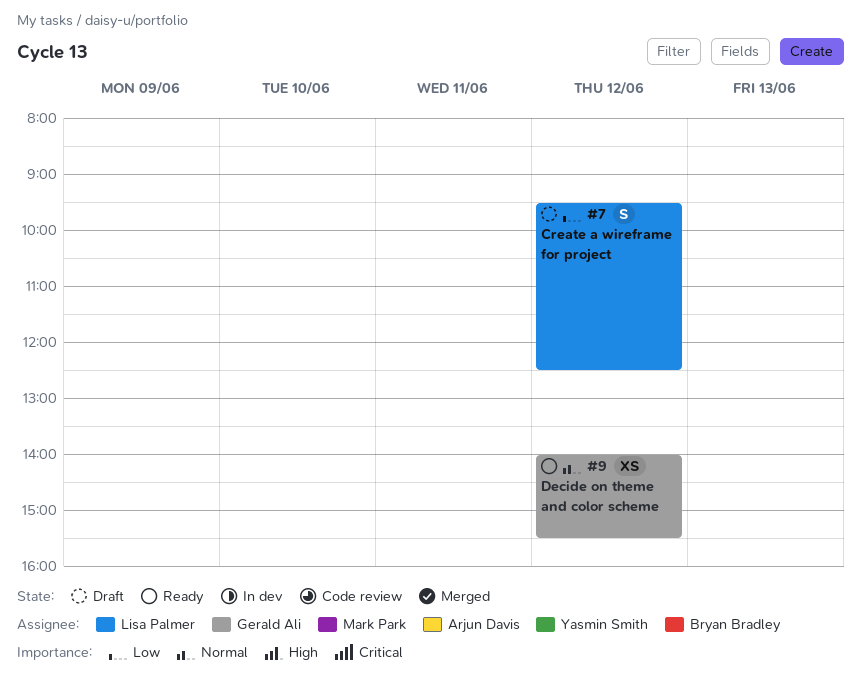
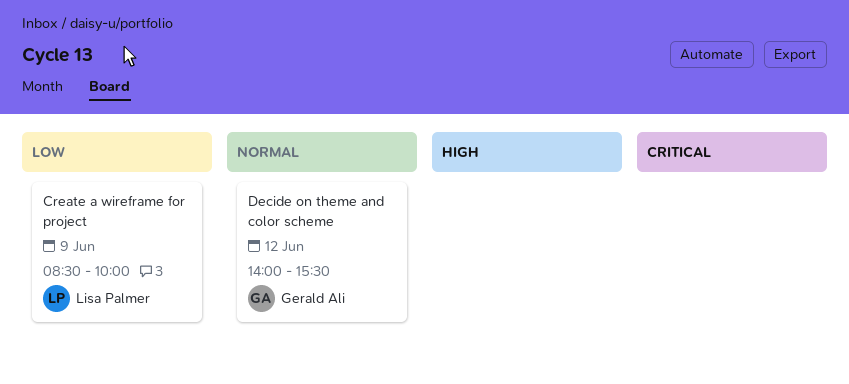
Create a wireframe for project, day: Jun 12 -> Jun 9
Create a wireframe for project, begins: 09:30 -> 08:30
Create a wireframe for project, ends: 12:30 -> 10:00

